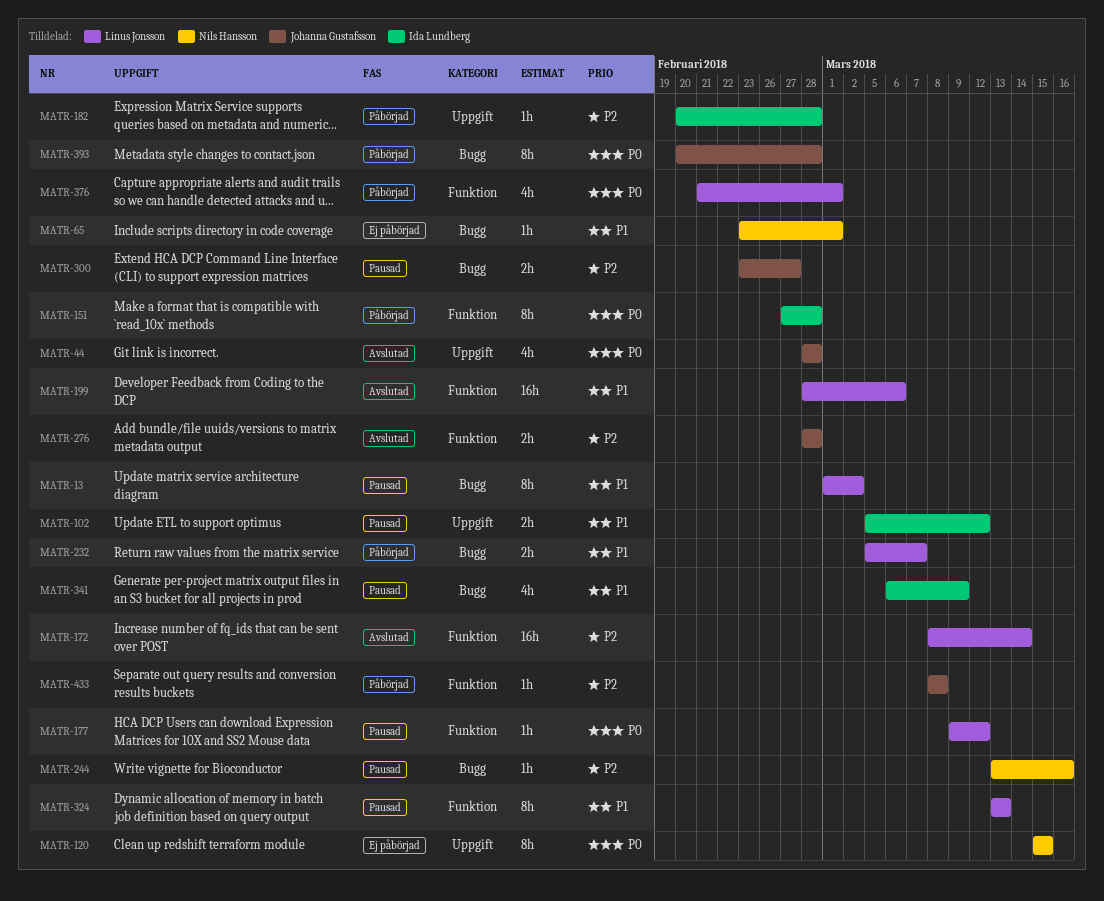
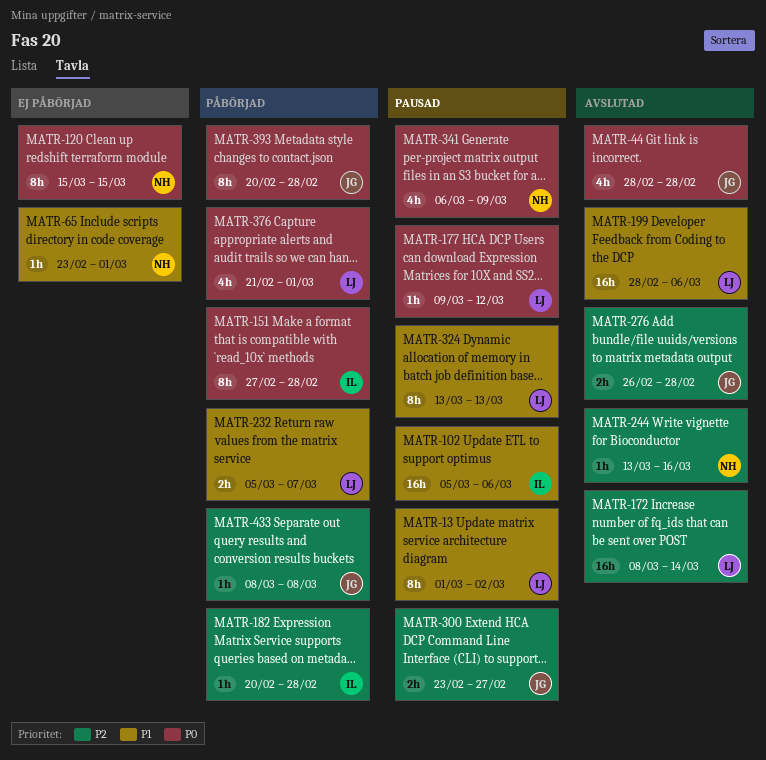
MATR-102, estimate: 2h -> 16h
MATR-102, due: Mar 12 -> Mar 6
MATR-244, status: Pausad -> Avslutad
MATR-276, start: Feb 28 -> Feb 26
MATR-341, owner: Ida Lundberg -> Nils Hansson
MATR-341, priority: P1 -> P0

